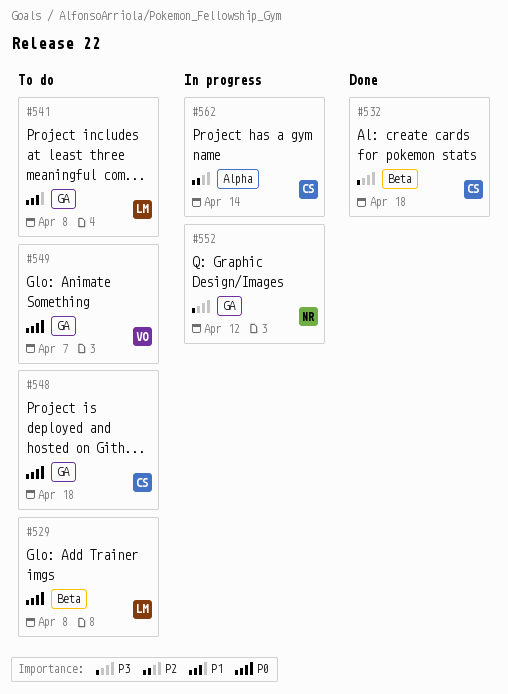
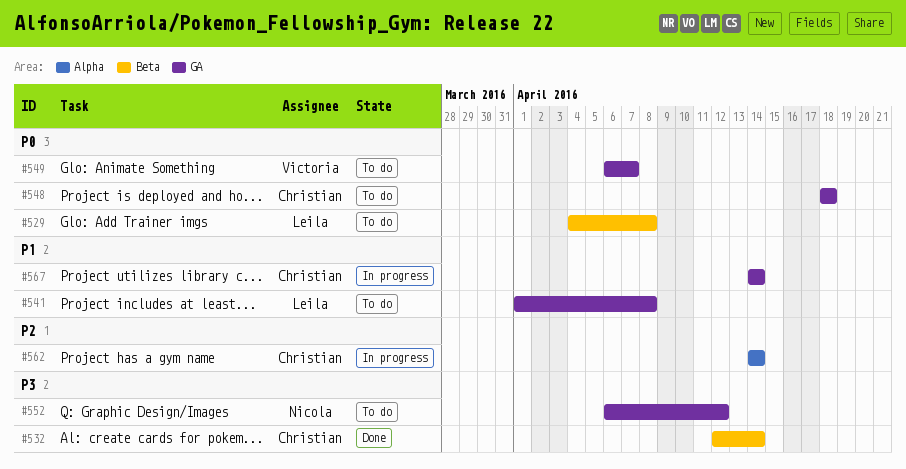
#532, due: Apr 18 -> Apr 14
#552, status: In progress -> To do
#567: none -> present

